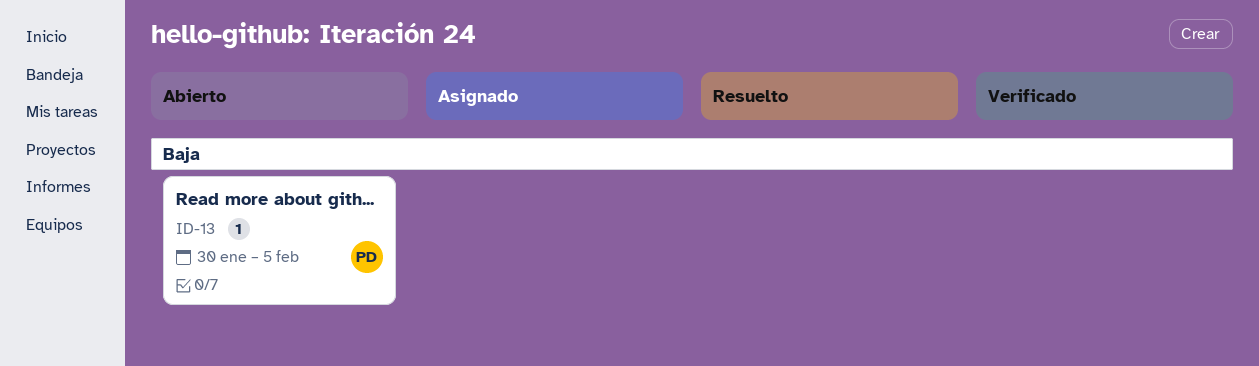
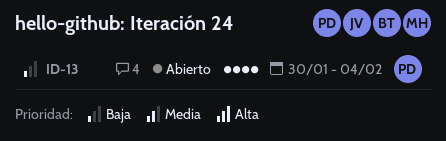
ID-13, estimate: 1 -> 4
ID-13, due: Feb 5 -> Feb 4

